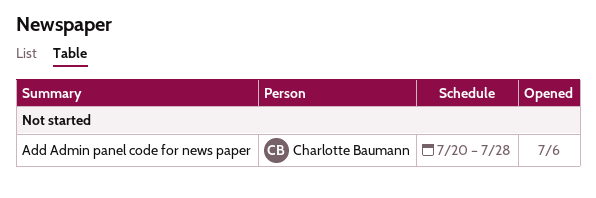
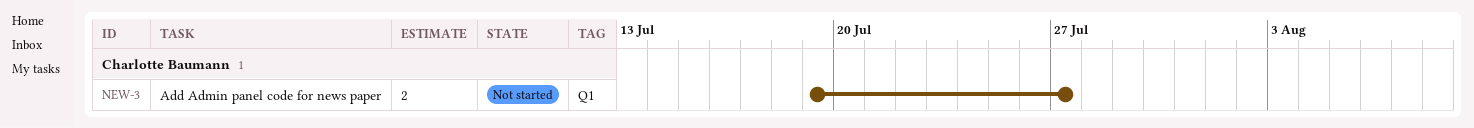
Add Admin panel code for news paper, start: Jul 20 -> Jul 19
Add Admin panel code for news paper, due: Jul 28 -> Jul 27

